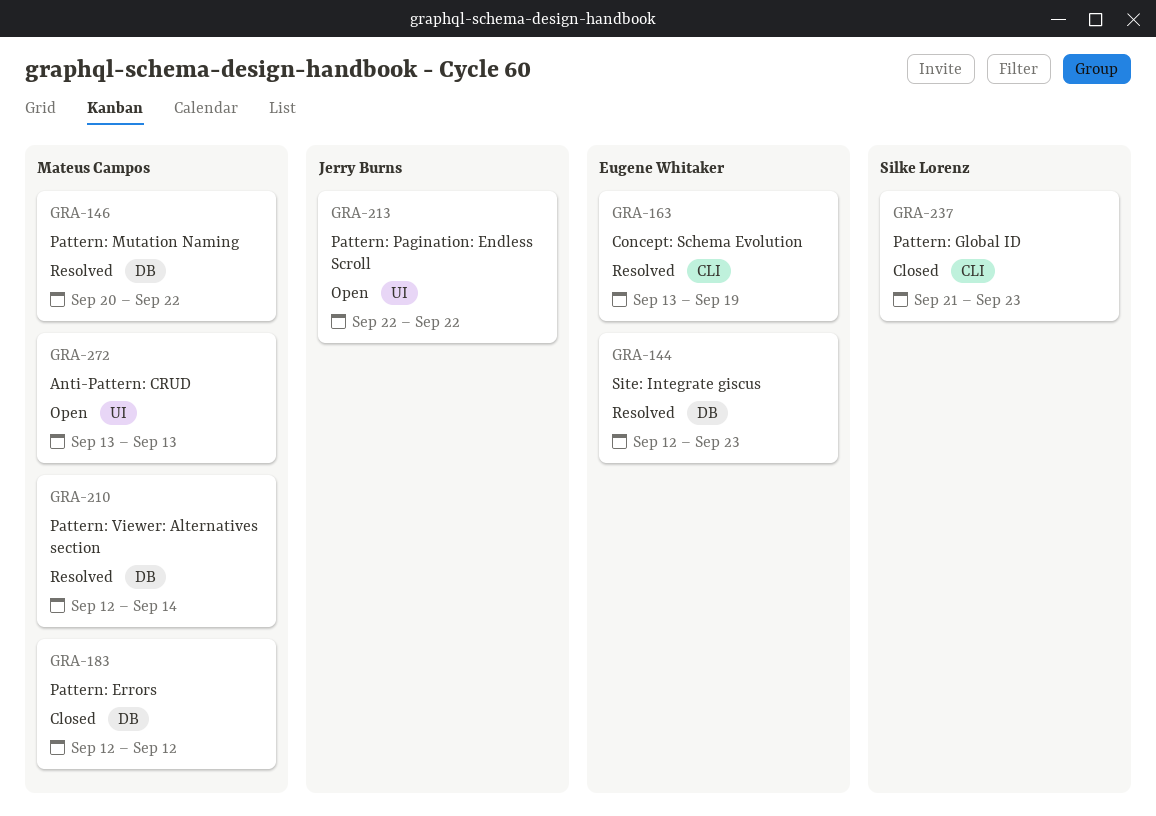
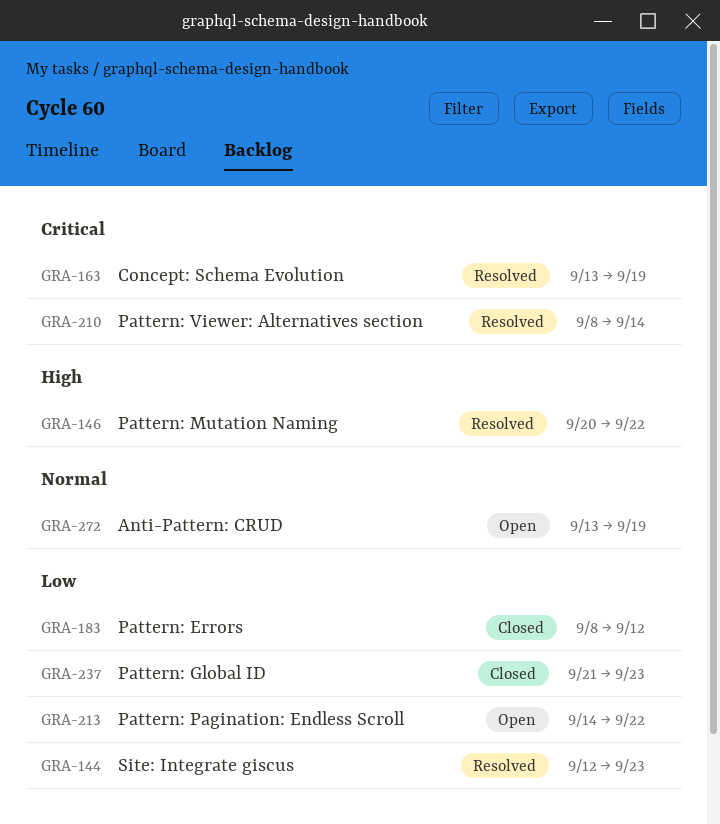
GRA-183, start: Sep 12 -> Sep 8
GRA-210, start: Sep 12 -> Sep 8
GRA-213, start: Sep 22 -> Sep 14
GRA-272, due: Sep 13 -> Sep 19

